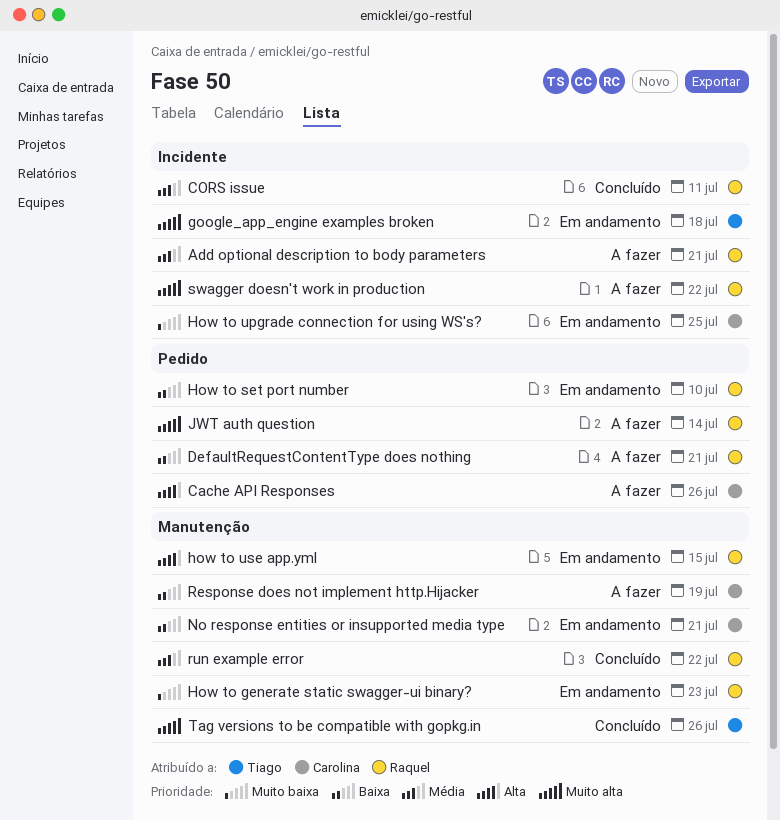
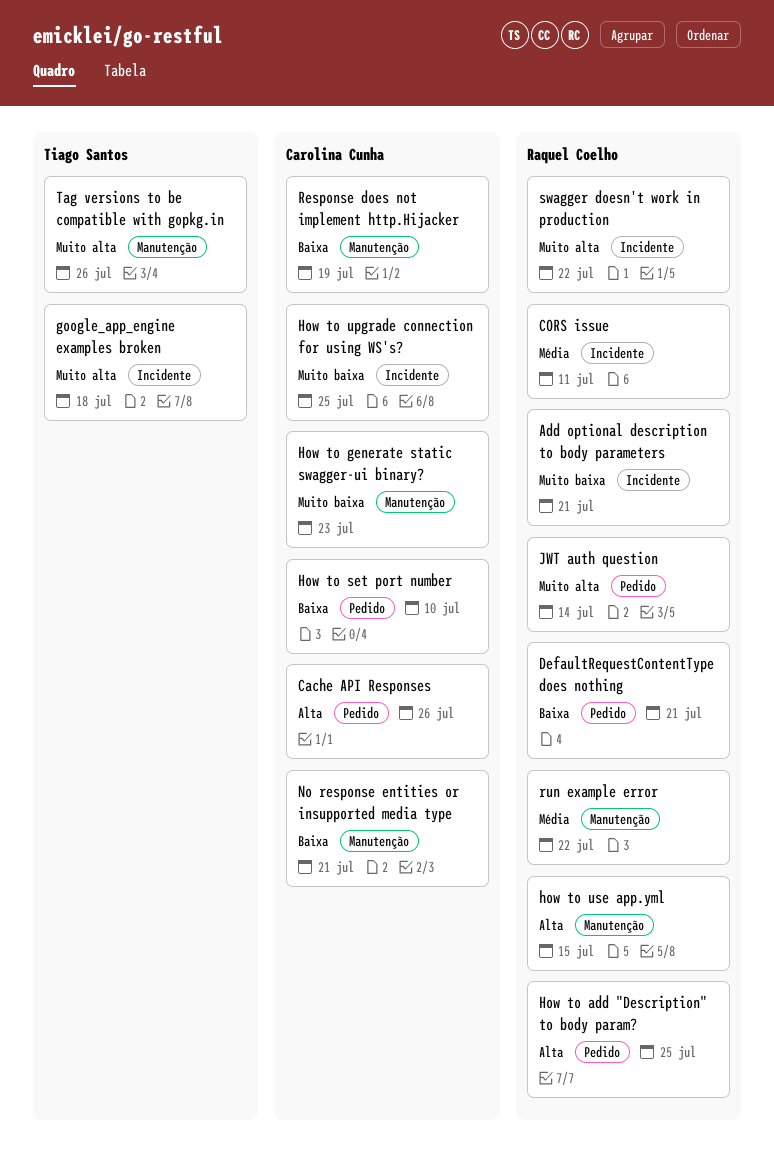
Add optional description to body parameters, priority: Média -> Muito baixa
How to add "Description" to body param?: none -> present
How to generate static swagger-ui binary?, owner: Raquel Coelho -> Carolina Cunha
How to set port number, owner: Raquel Coelho -> Carolina Cunha

